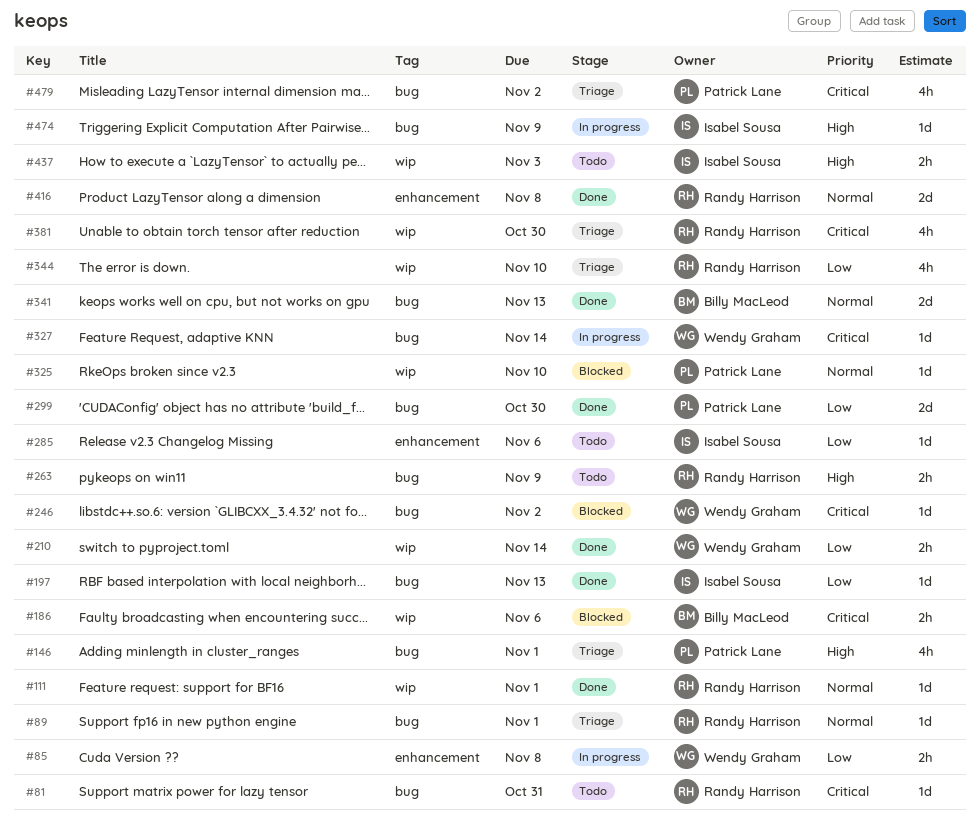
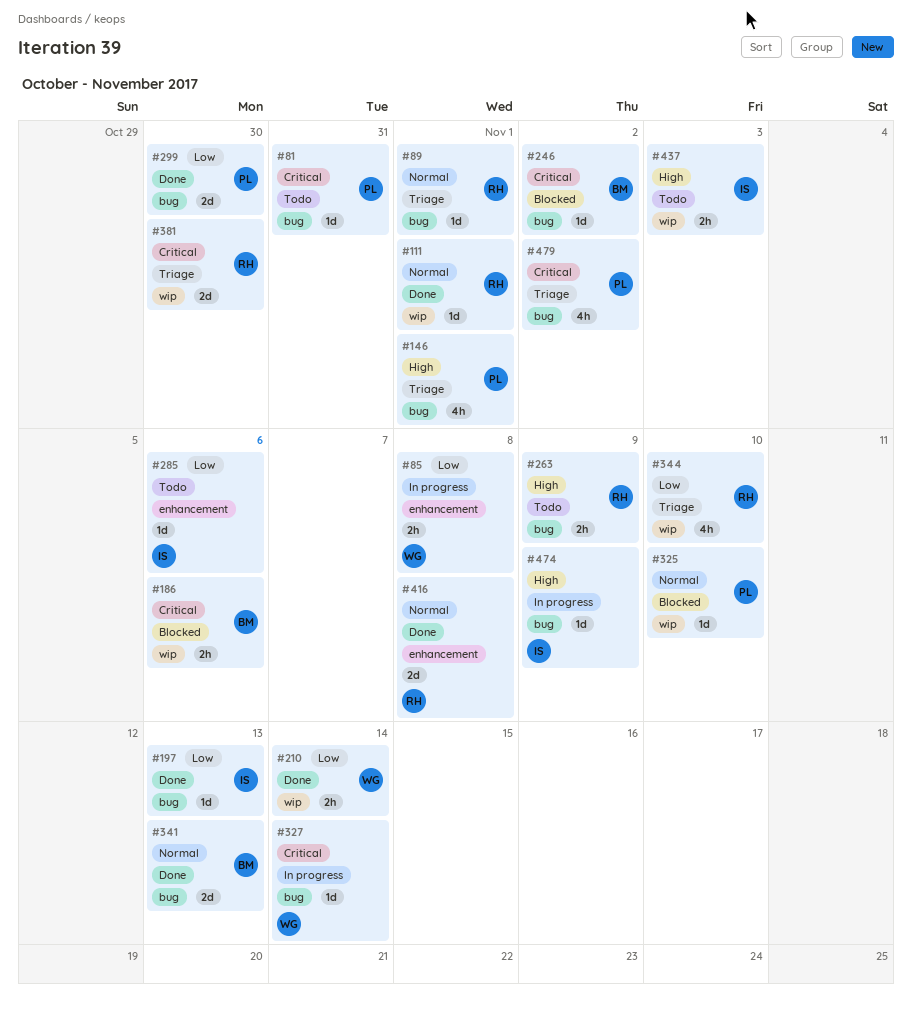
#81, owner: Randy Harrison -> Patrick Lane
#246, owner: Wendy Graham -> Billy MacLeod
#381, estimate: 4h -> 2d

